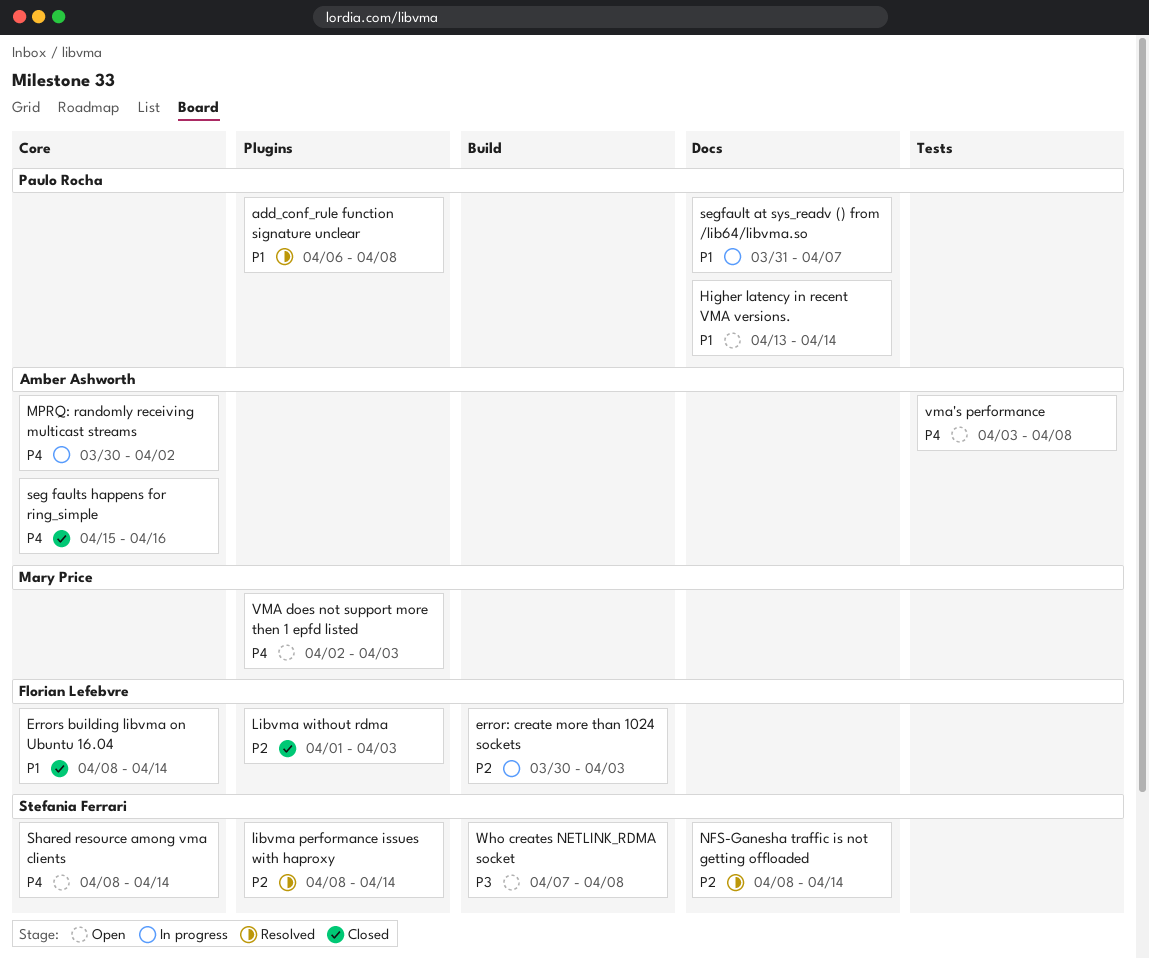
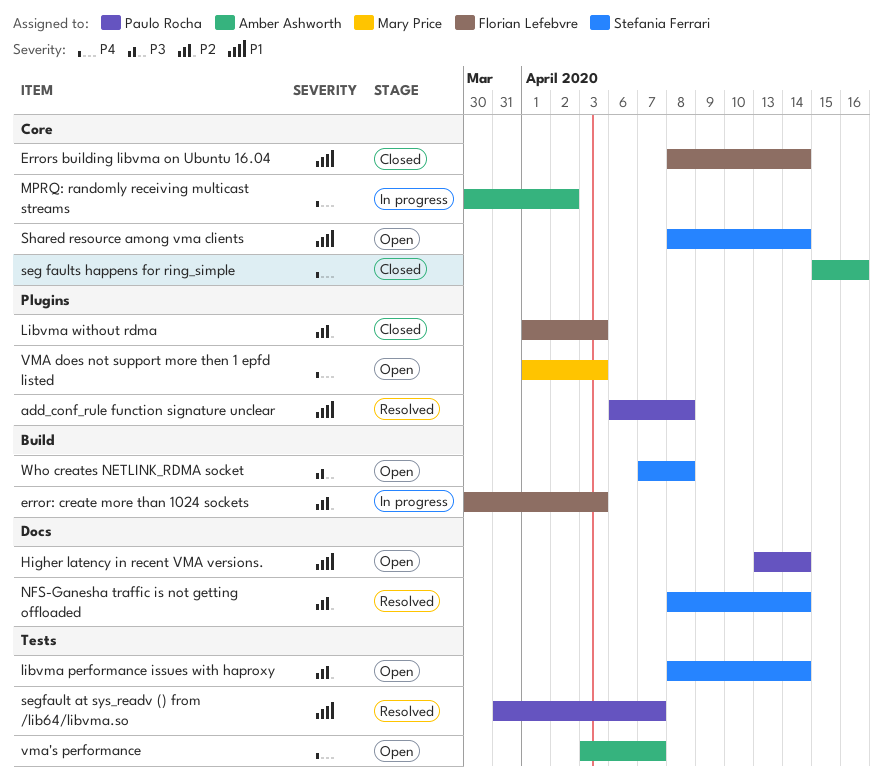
libvma performance issues with haproxy, status: Resolved -> Open
libvma performance issues with haproxy, label: Plugins -> Tests
segfault at sys_readv () from /lib64/libvma.so, status: In progress -> Resolved
segfault at sys_readv () from /lib64/libvma.so, label: Docs -> Tests
Shared resource among vma clients, priority: P4 -> P1
VMA does not support more then 1 epfd listed, start: Apr 2 -> Apr 1
vma's performance, due: Apr 8 -> Apr 7

